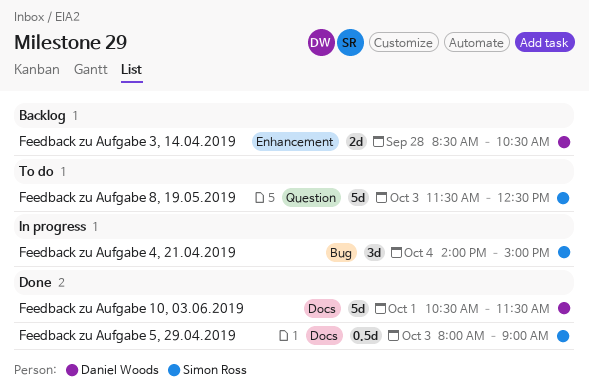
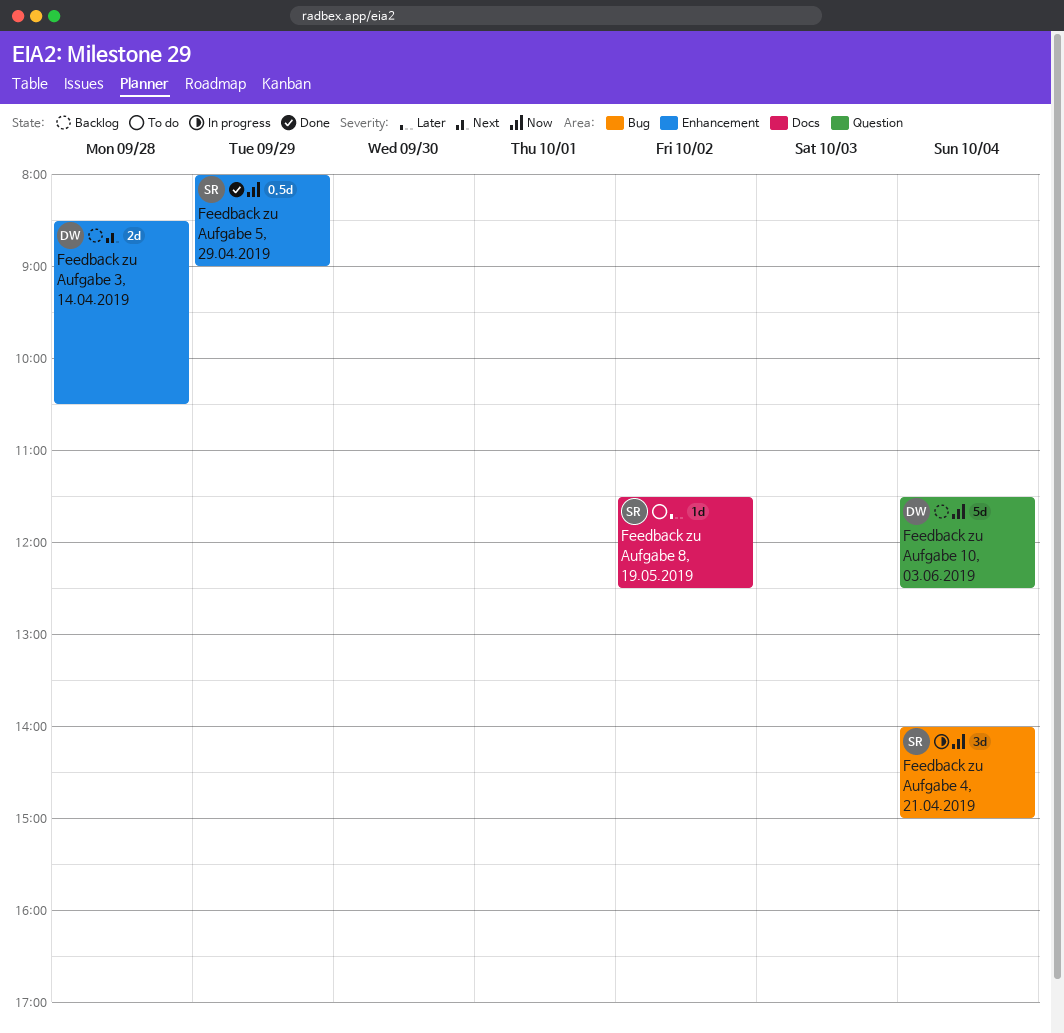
Feedback zu Aufgabe 10, 03.06.2019, status: Done -> Backlog
Feedback zu Aufgabe 10, 03.06.2019, label: Docs -> Question
Feedback zu Aufgabe 10, 03.06.2019, day: Oct 1 -> Oct 4
Feedback zu Aufgabe 10, 03.06.2019, begins: 10:30 -> 11:30
Feedback zu Aufgabe 10, 03.06.2019, ends: 11:30 -> 12:30
Feedback zu Aufgabe 5, 29.04.2019, label: Docs -> Enhancement
Feedback zu Aufgabe 5, 29.04.2019, day: Oct 3 -> Sep 29
Feedback zu Aufgabe 8, 19.05.2019, label: Question -> Docs
Feedback zu Aufgabe 8, 19.05.2019, estimate: 5d -> 1d
Feedback zu Aufgabe 8, 19.05.2019, day: Oct 3 -> Oct 2

